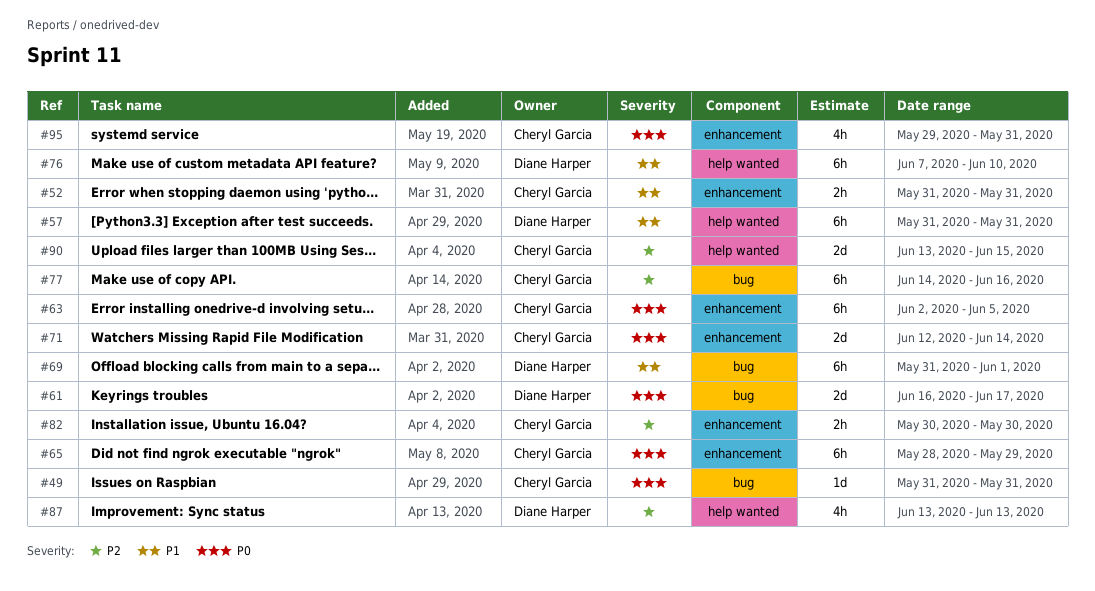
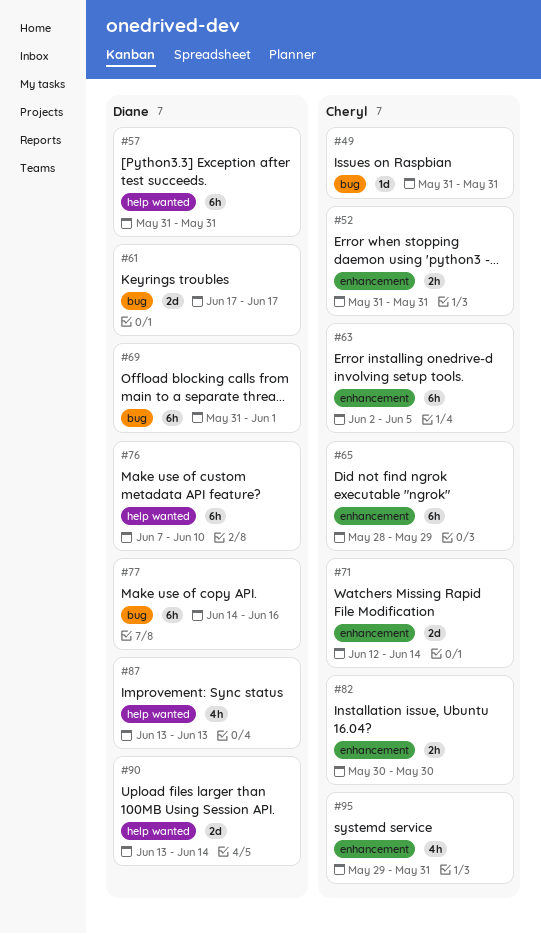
#61, start: Jun 16 -> Jun 17
#77, owner: Cheryl Garcia -> Diane Harper
#90, owner: Cheryl Garcia -> Diane Harper
#90, due: Jun 15 -> Jun 14

